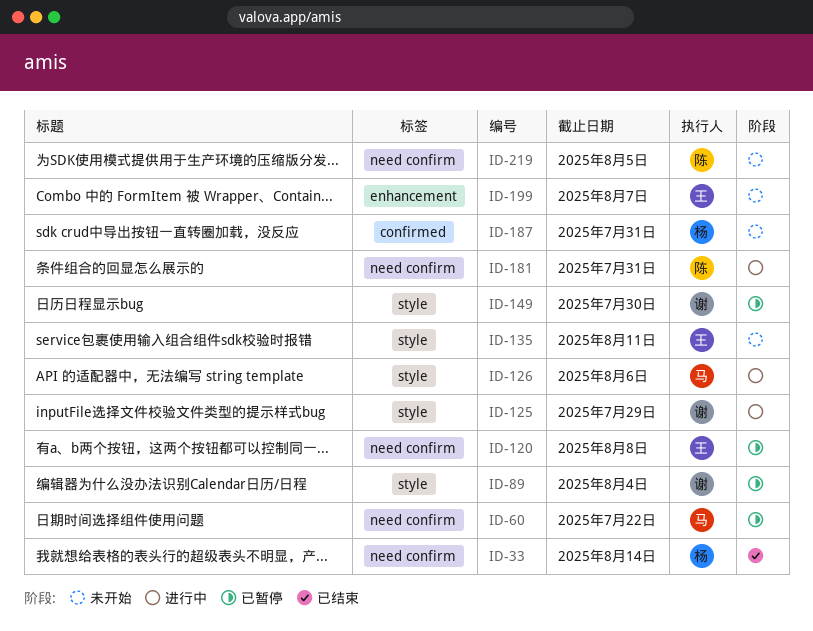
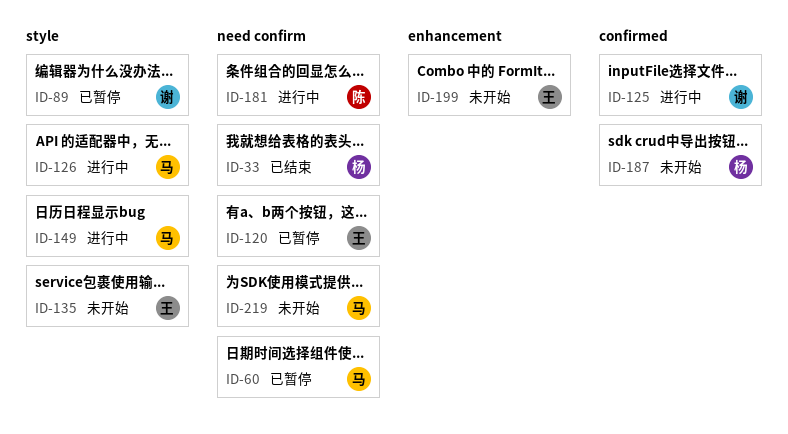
ID-125, label: style -> confirmed
ID-149, status: 已暂停 -> 进行中
ID-149, owner: 谢 -> 马
ID-219, owner: 陈 -> 马

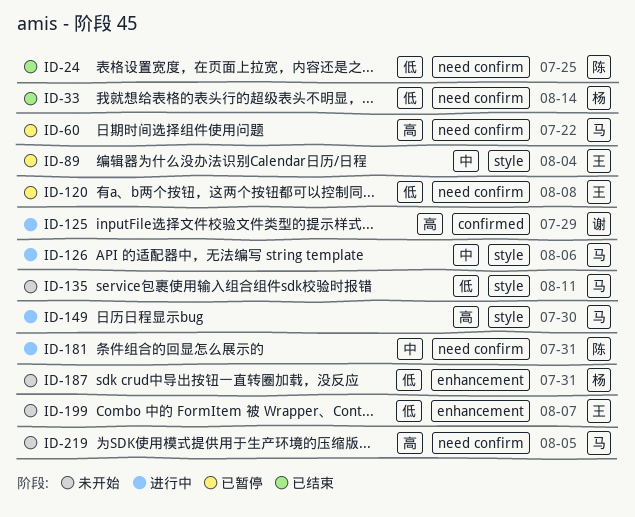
ID-24: none -> present
ID-89, owner: 谢 -> 王
ID-135, owner: 王 -> 马
ID-187, label: confirmed -> enhancement

